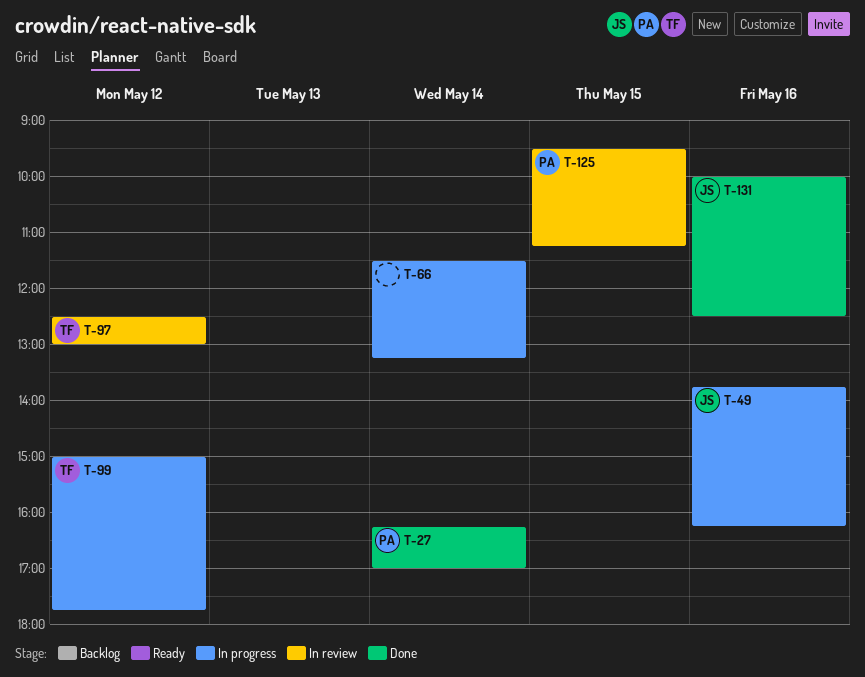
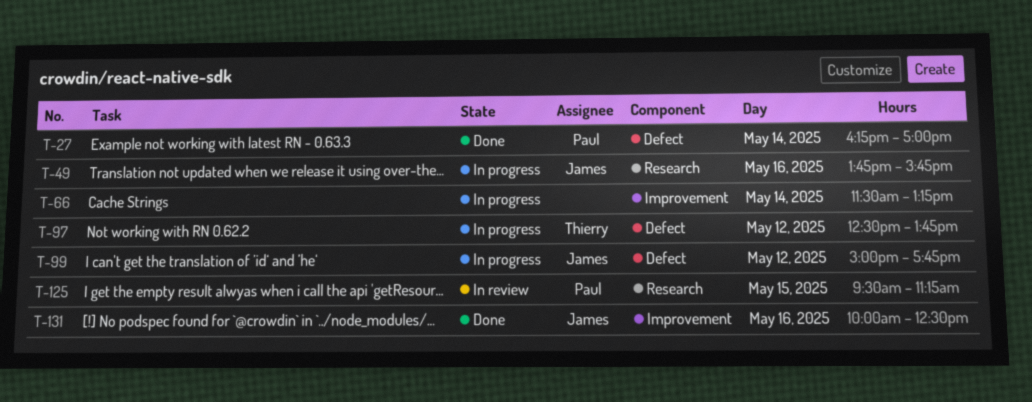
T-49, ends: 16:15 -> 15:45
T-97, status: In review -> In progress
T-97, ends: 13:00 -> 13:45
T-99, owner: Thierry -> James

